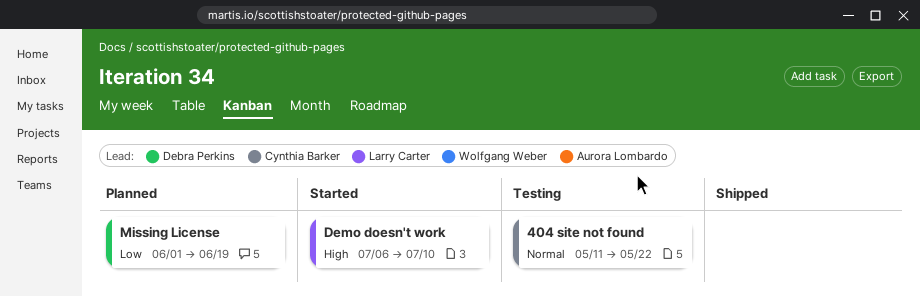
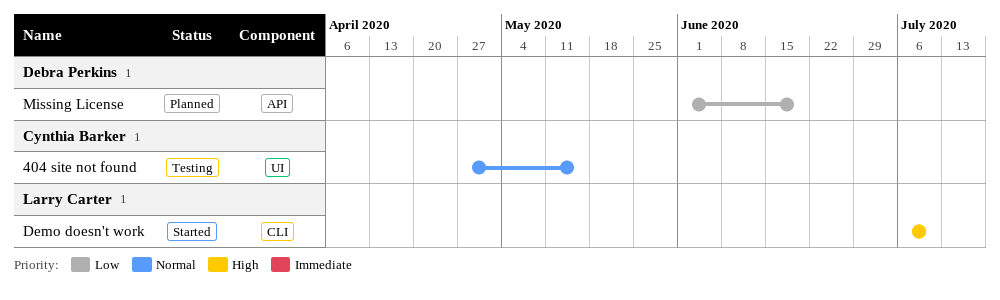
404 site not found, start: May 11 -> Apr 27
404 site not found, due: May 22 -> May 15

